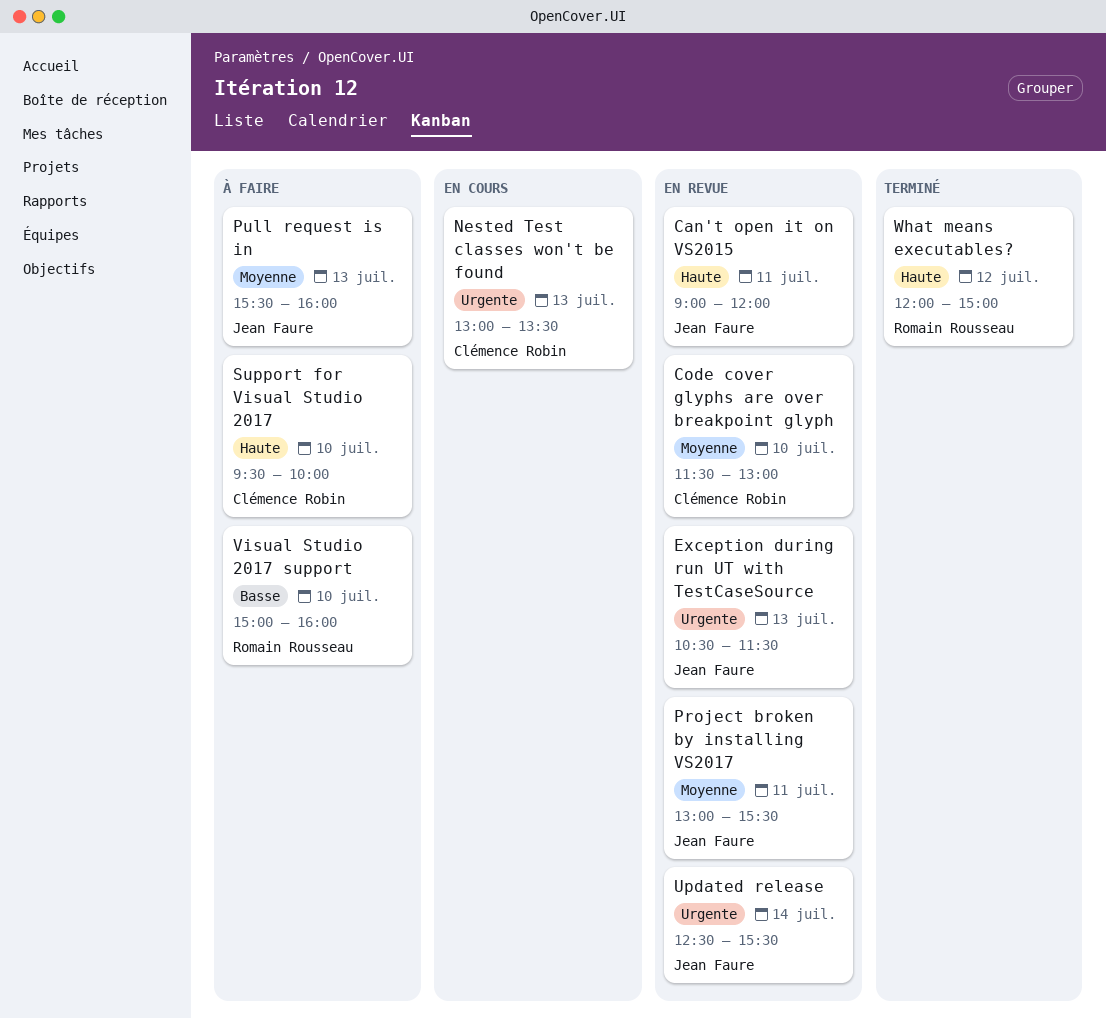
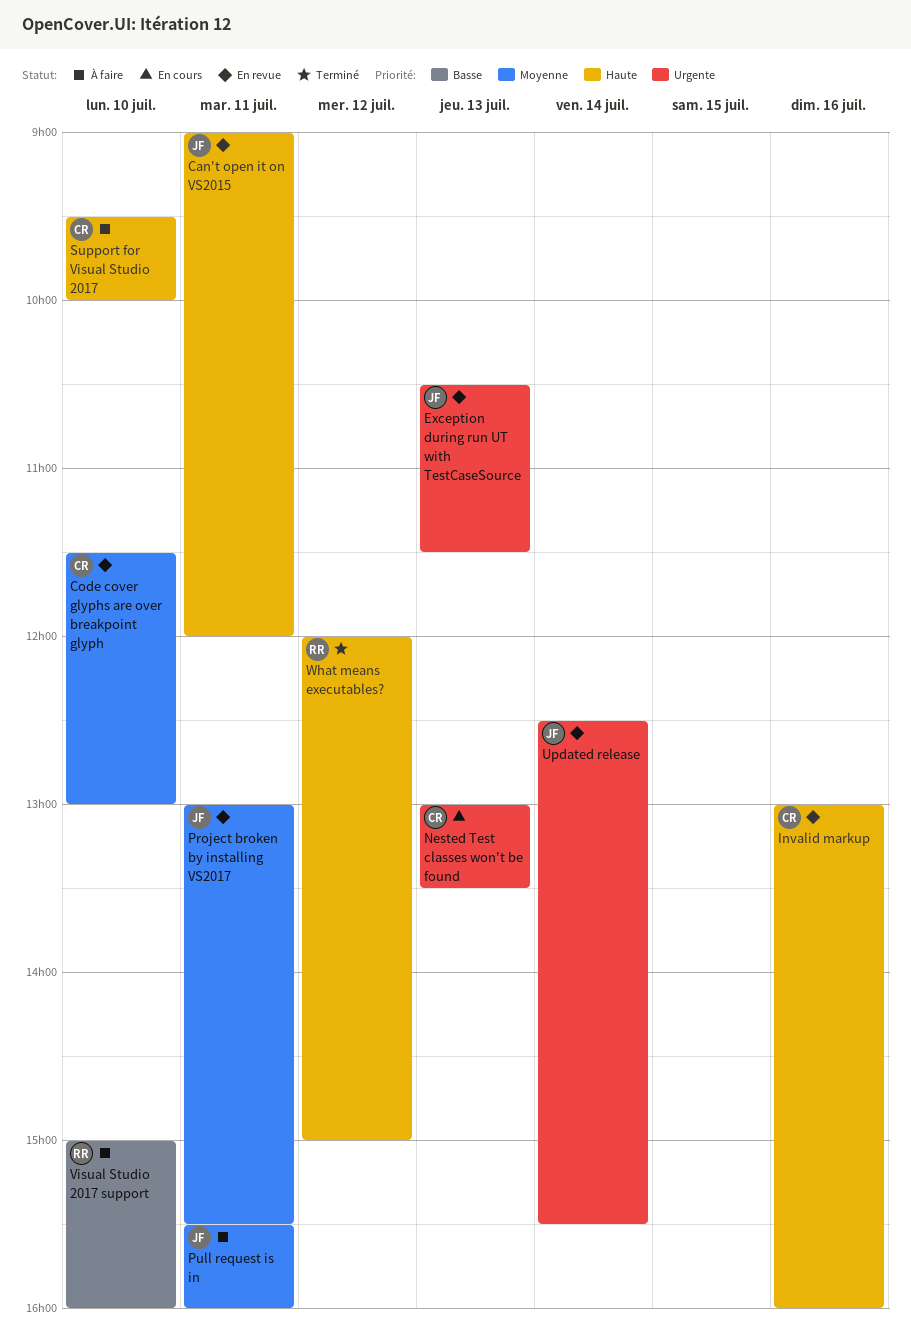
Invalid markup: none -> present
Pull request is in, day: Jul 13 -> Jul 11

